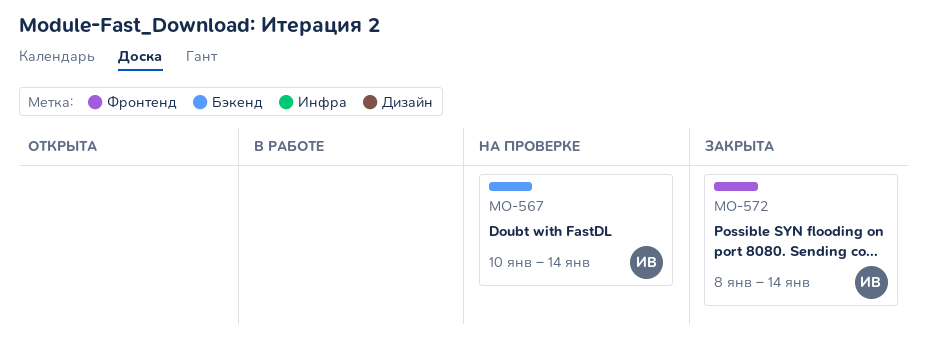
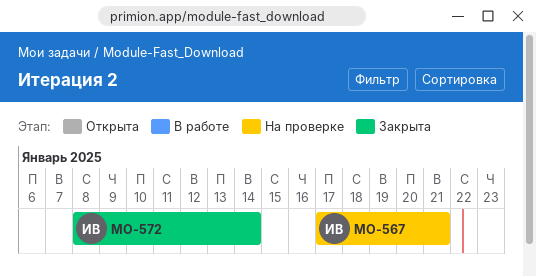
MO-567, start: Jan 10 -> Jan 17
MO-567, due: Jan 14 -> Jan 21

